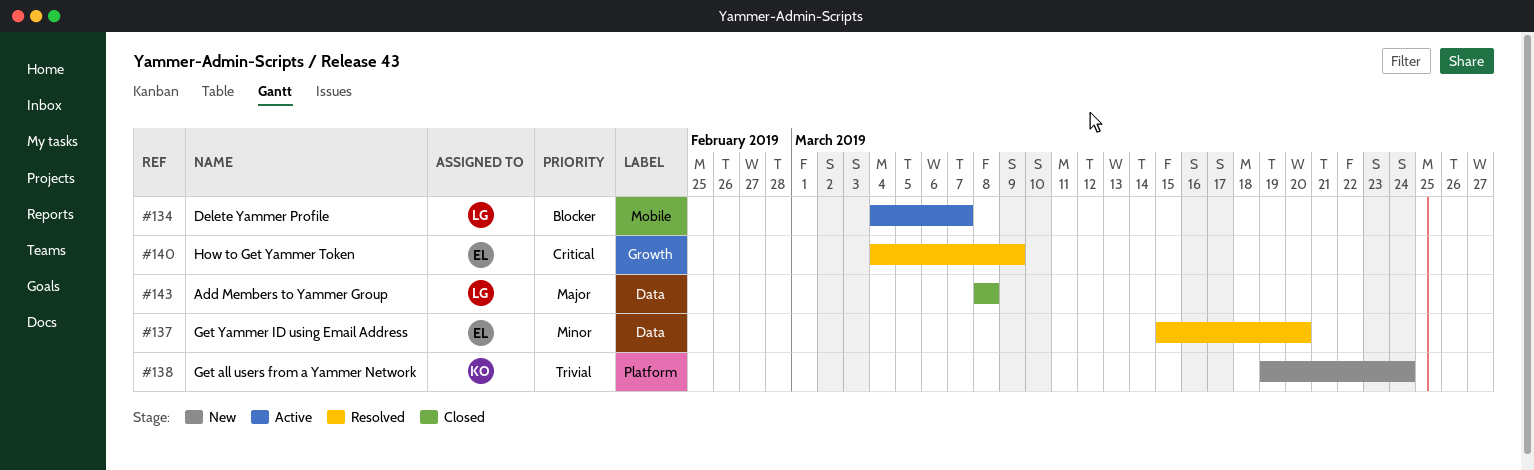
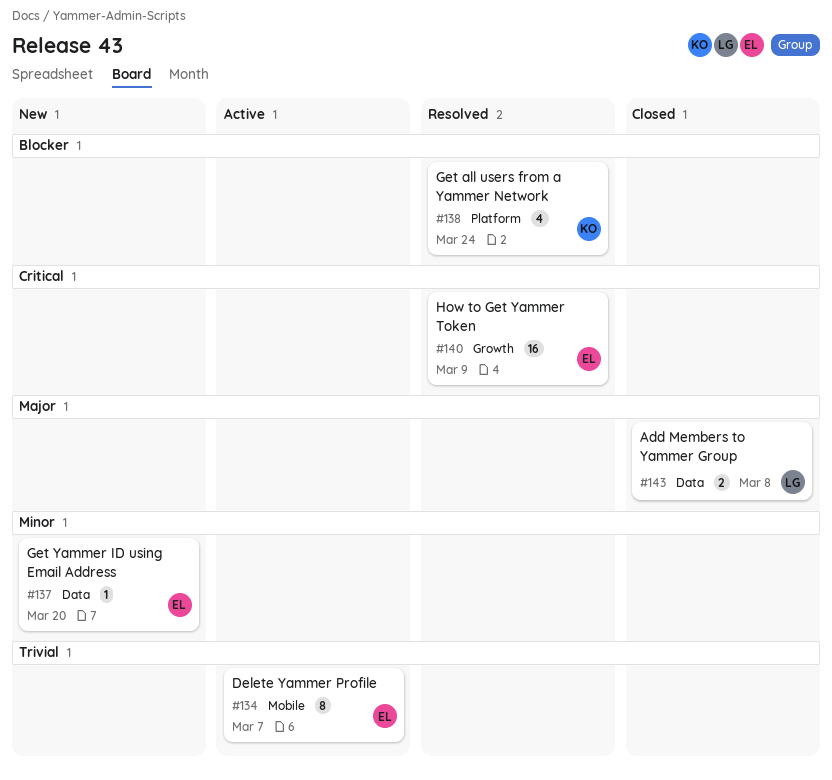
#134, owner: LG -> EL
#134, priority: Blocker -> Trivial
#137, status: Resolved -> New
#138, status: New -> Resolved
#138, priority: Trivial -> Blocker

